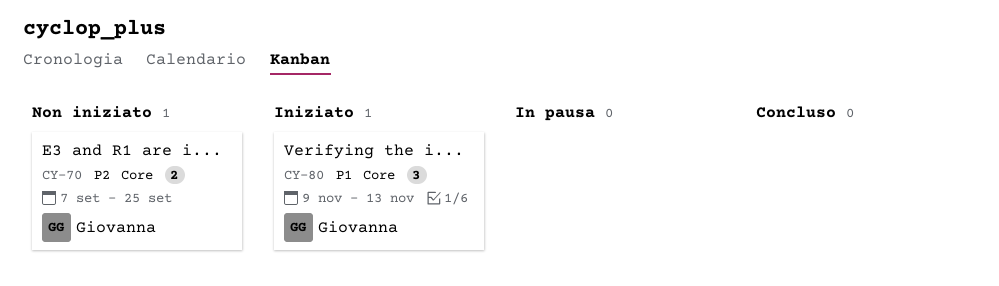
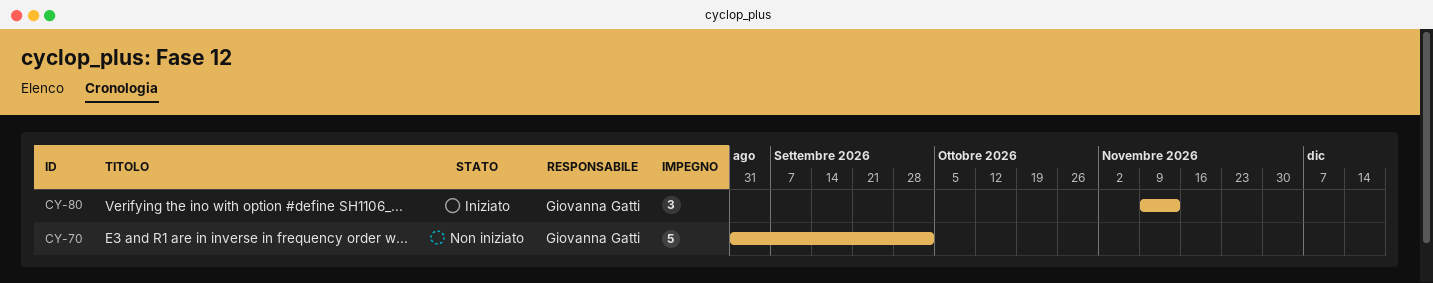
CY-70, estimate: 2 -> 5
CY-70, start: Sep 7 -> Aug 31
CY-70, due: Sep 25 -> Oct 2

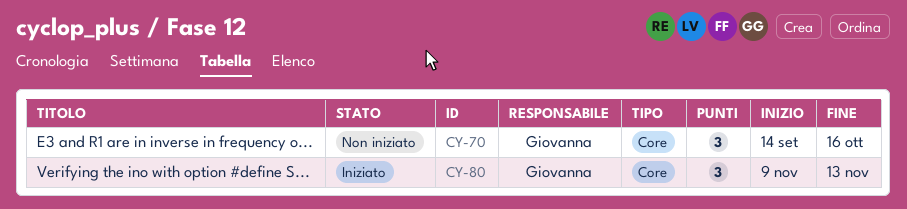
CY-70, estimate: 5 -> 3
CY-70, start: Aug 31 -> Sep 14
CY-70, due: Oct 2 -> Oct 16

